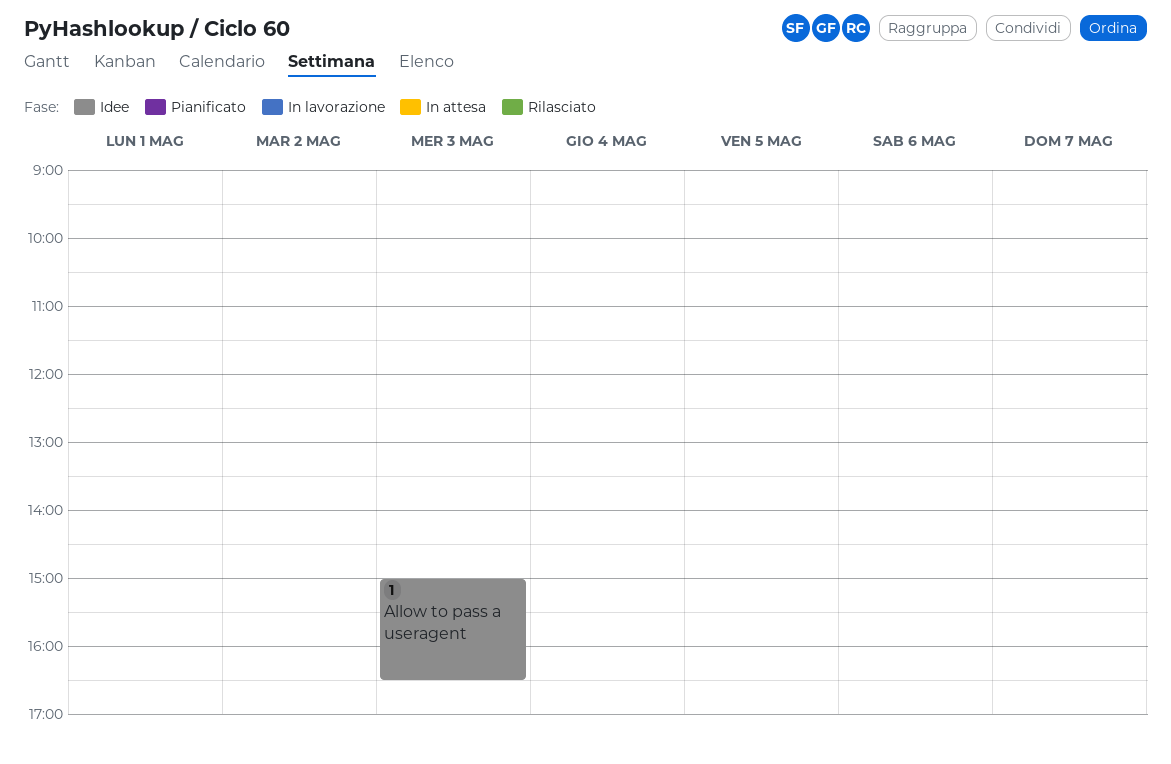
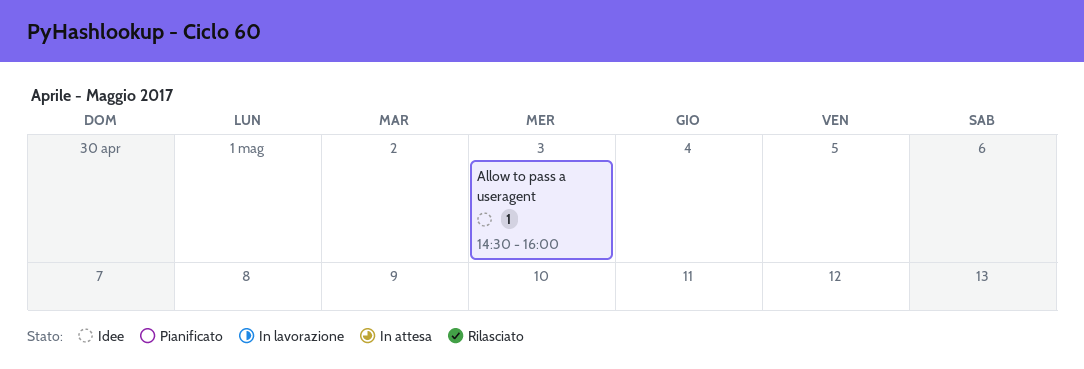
Allow to pass a useragent, begins: 15:00 -> 14:30
Allow to pass a useragent, ends: 16:30 -> 16:00

